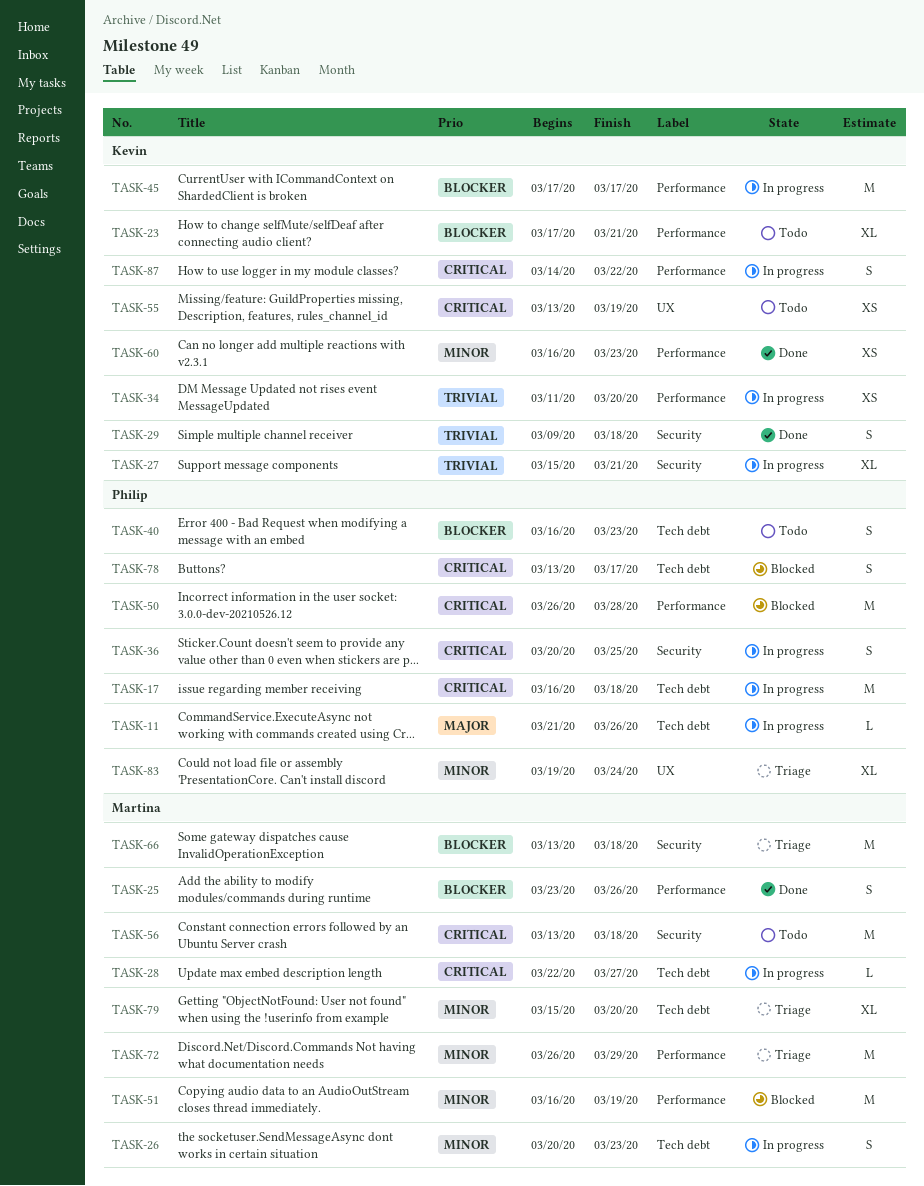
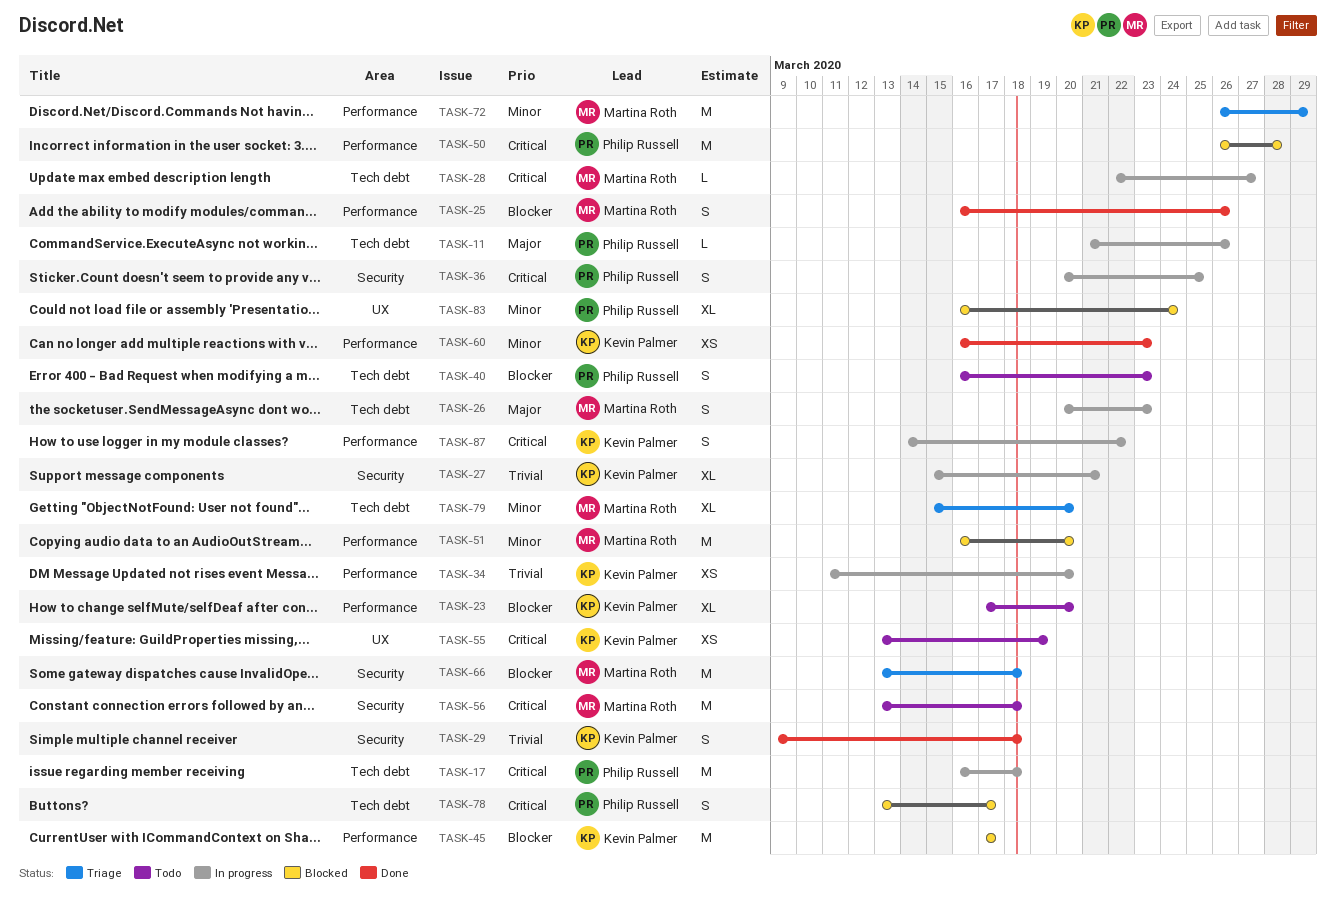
TASK-23, due: Mar 21 -> Mar 20
TASK-25, start: Mar 23 -> Mar 16
TASK-26, priority: Minor -> Major
TASK-45, status: In progress -> Blocked
TASK-51, due: Mar 19 -> Mar 20
TASK-83, status: Triage -> Blocked
TASK-83, start: Mar 19 -> Mar 16

